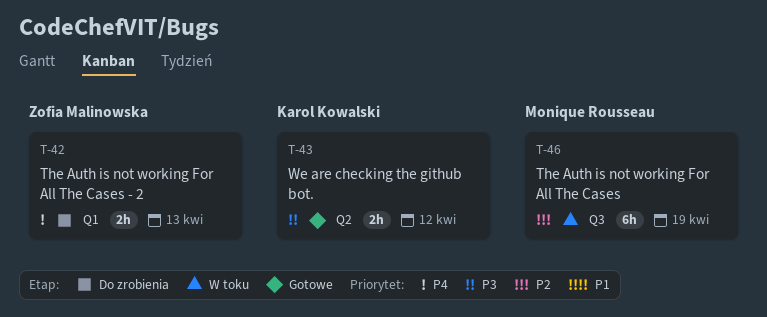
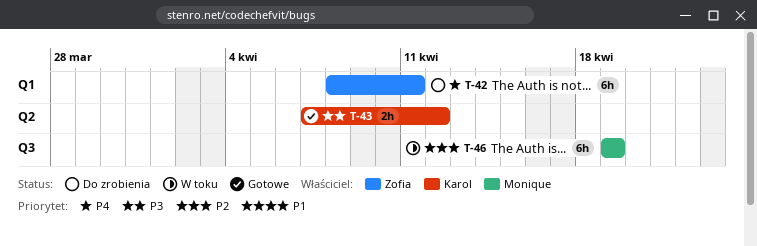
T-42, estimate: 2h -> 6h
T-42, due: Apr 13 -> Apr 11

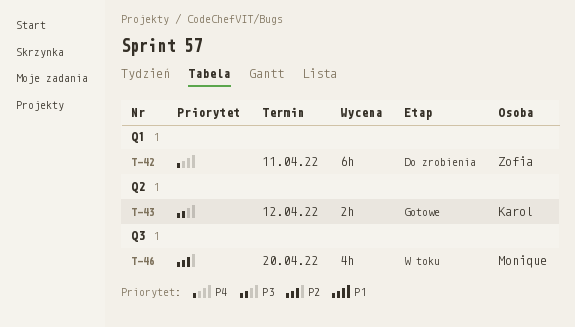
T-46, estimate: 6h -> 4h
T-46, due: Apr 19 -> Apr 20

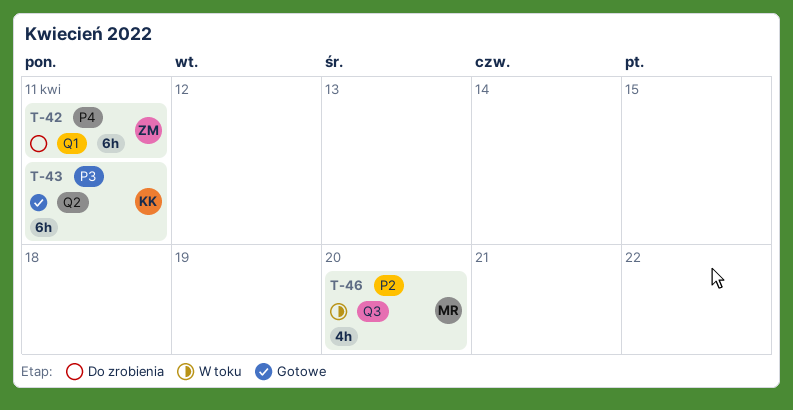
T-43, estimate: 2h -> 6h
T-43, due: Apr 12 -> Apr 11

